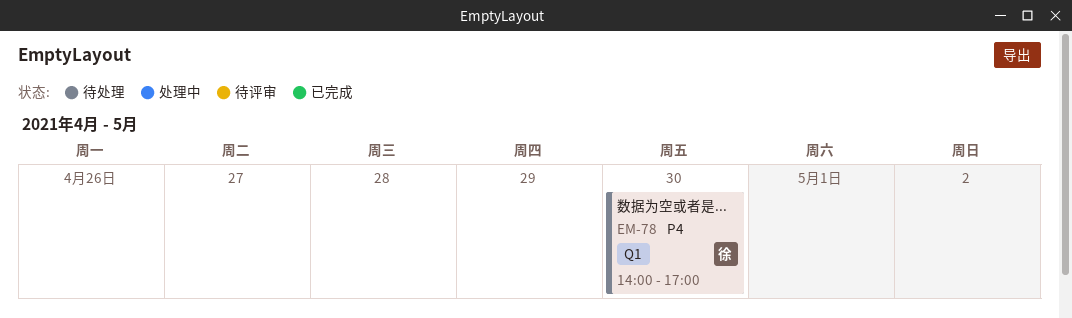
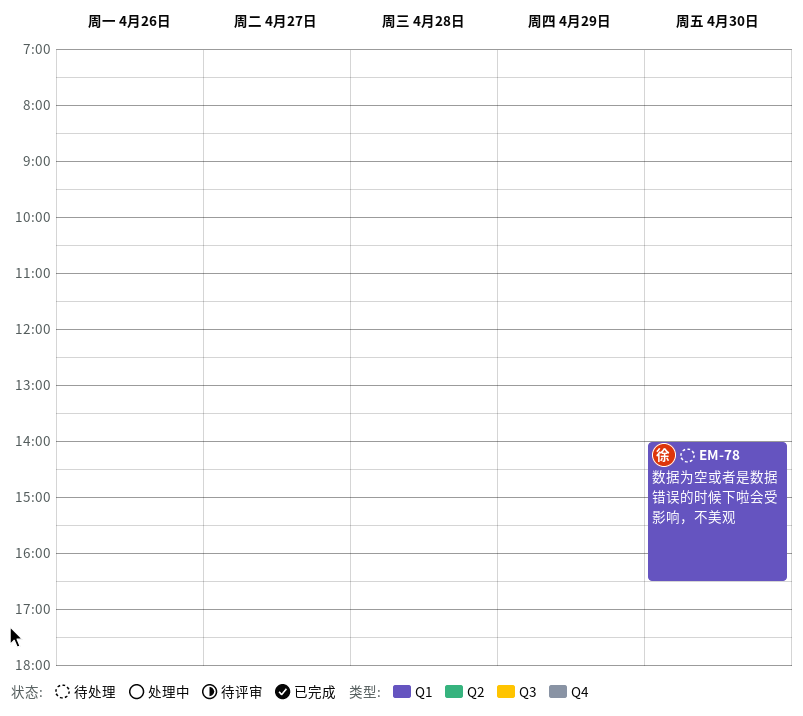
EM-78, ends: 17:00 -> 16:30

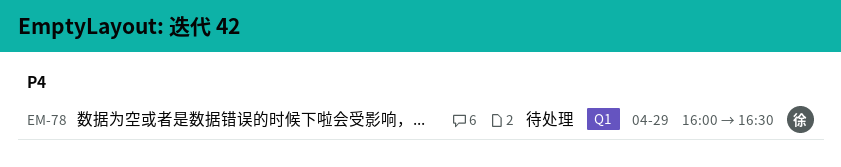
EM-78, day: Apr 30 -> Apr 29
EM-78, begins: 14:00 -> 16:00

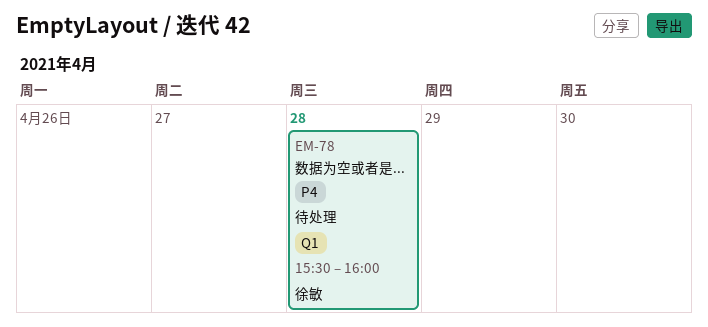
EM-78, day: Apr 29 -> Apr 28
EM-78, begins: 16:00 -> 15:30
EM-78, ends: 16:30 -> 16:00

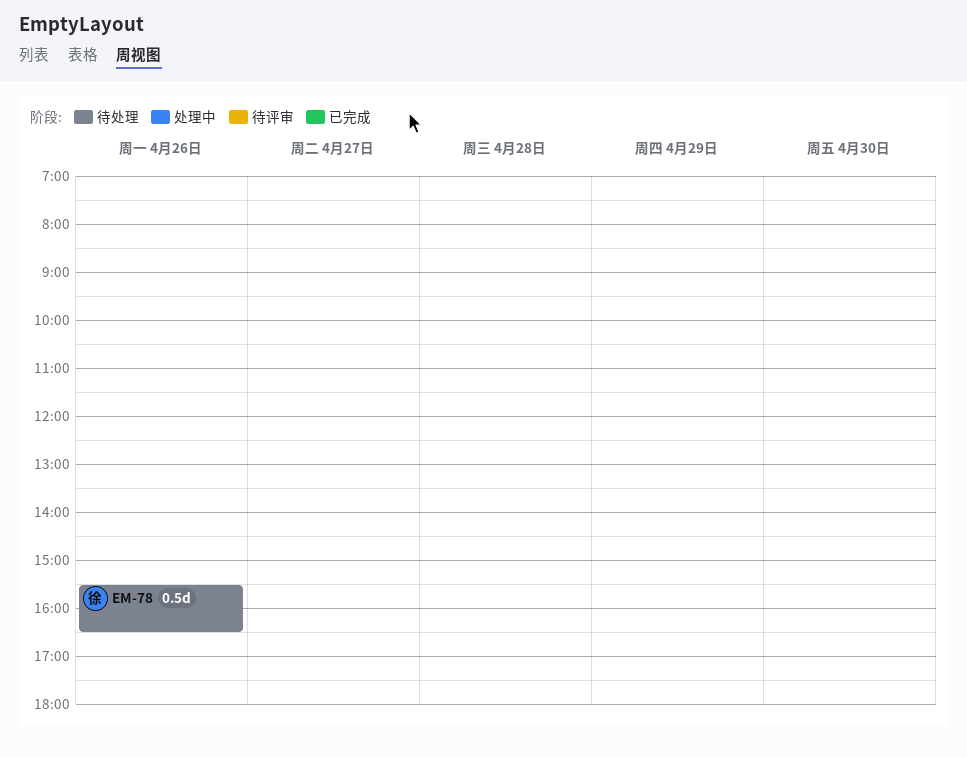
EM-78, day: Apr 28 -> Apr 26
EM-78, ends: 16:00 -> 16:30

